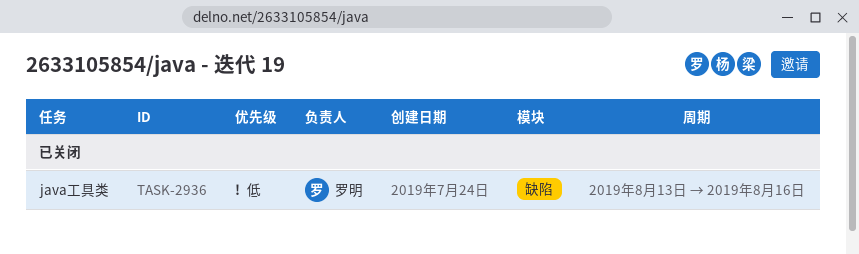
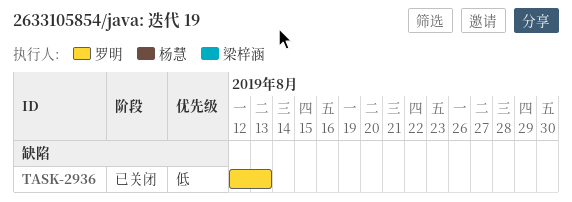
TASK-2936, start: Aug 13 -> Aug 12
TASK-2936, due: Aug 16 -> Aug 13

